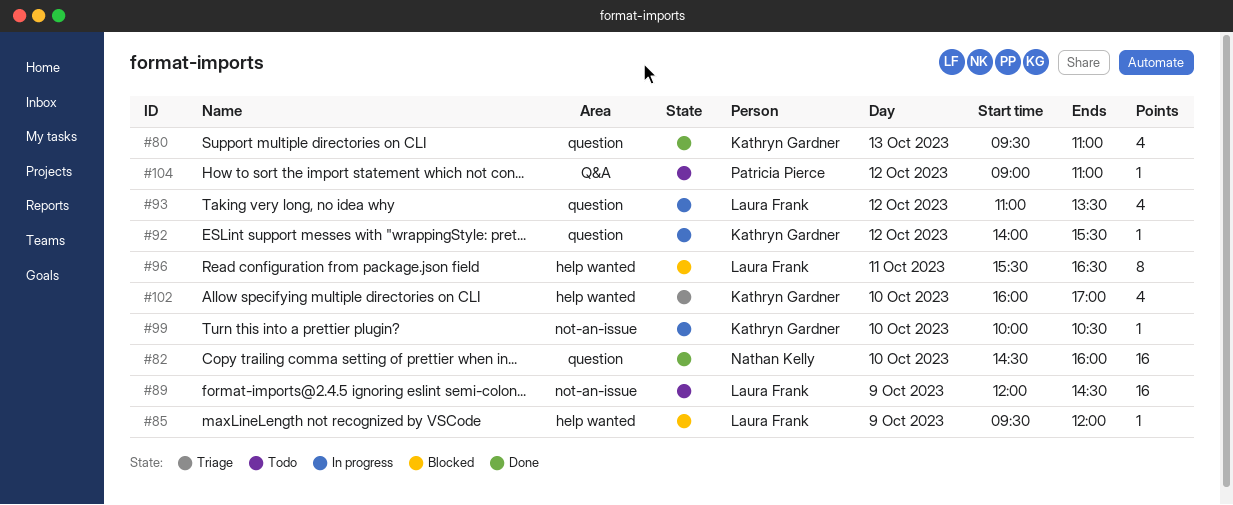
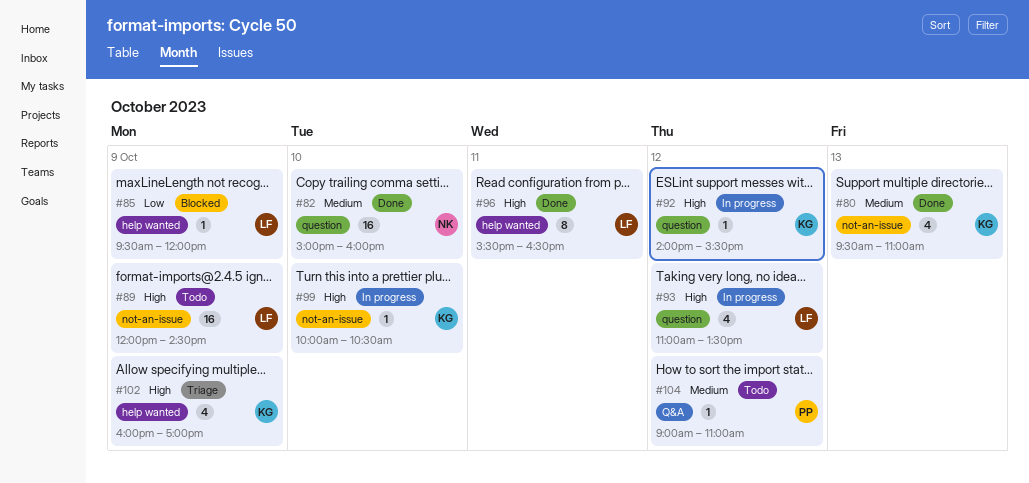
#80, label: question -> not-an-issue
#82, begins: 14:30 -> 15:00
#96, status: Blocked -> Done
#102, day: Oct 10 -> Oct 9

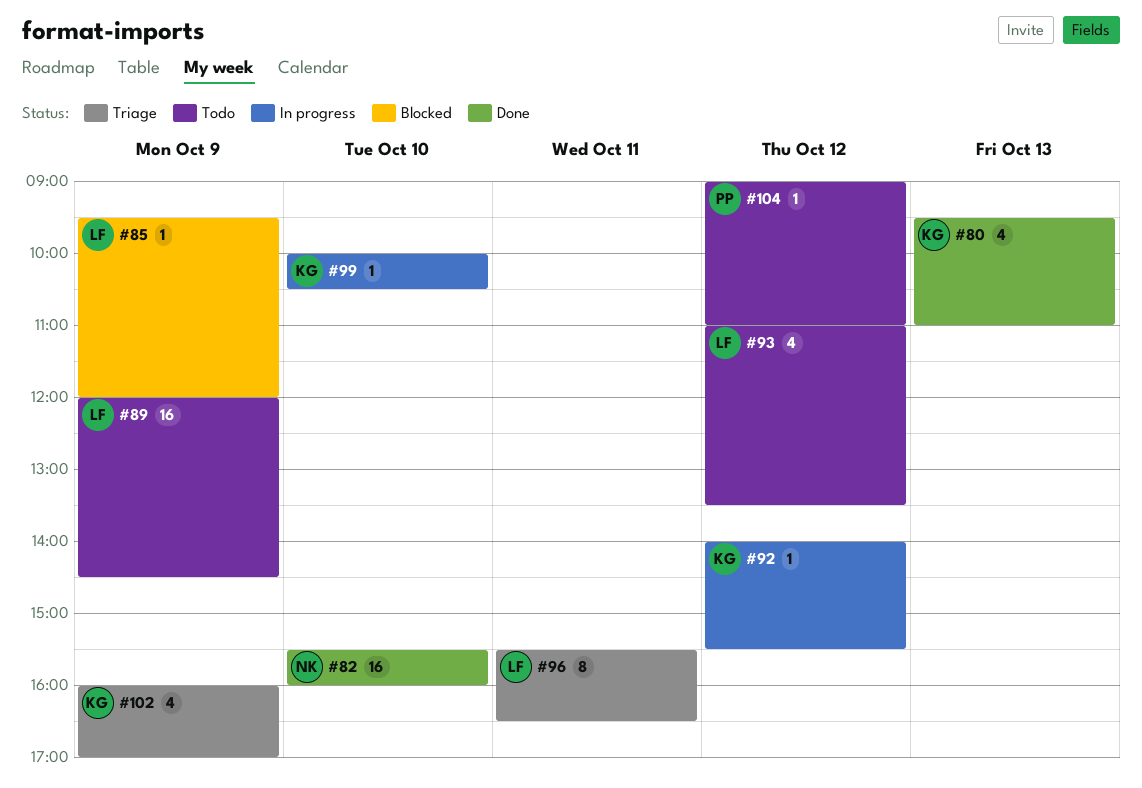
#82, begins: 15:00 -> 15:30
#93, status: In progress -> Todo
#96, status: Done -> Triage

